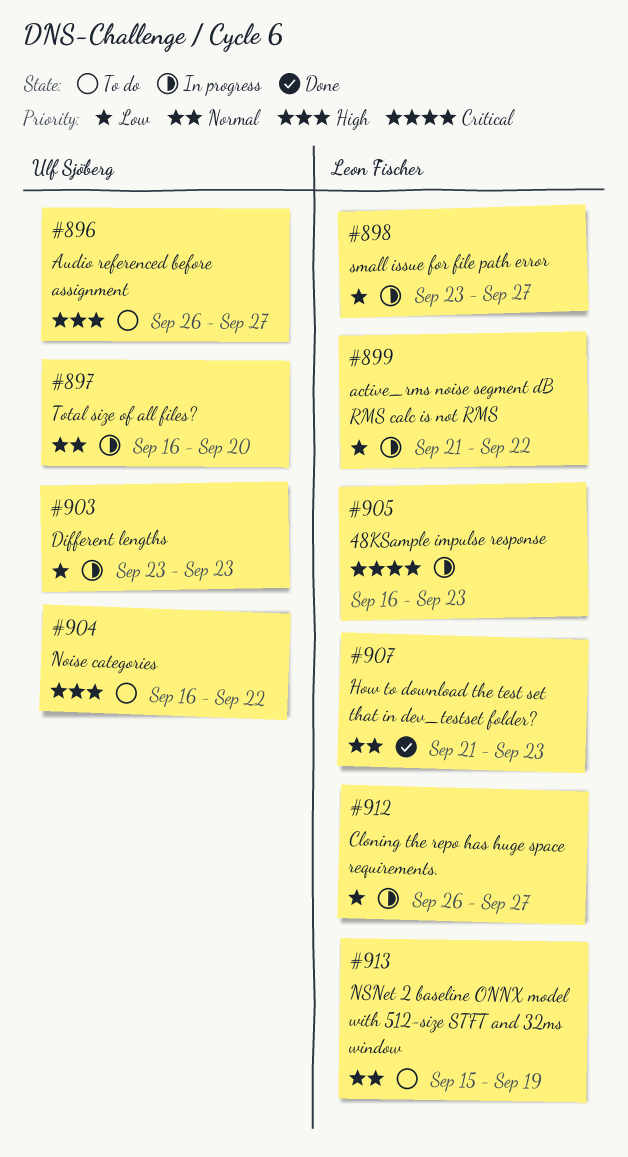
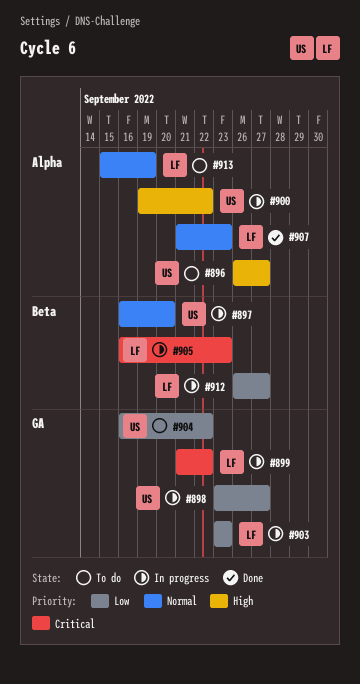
#898, owner: Leon Fischer -> Ulf Sjöberg
#899, priority: Low -> Critical
#900: none -> present
#903, owner: Ulf Sjöberg -> Leon Fischer
#904, priority: High -> Low

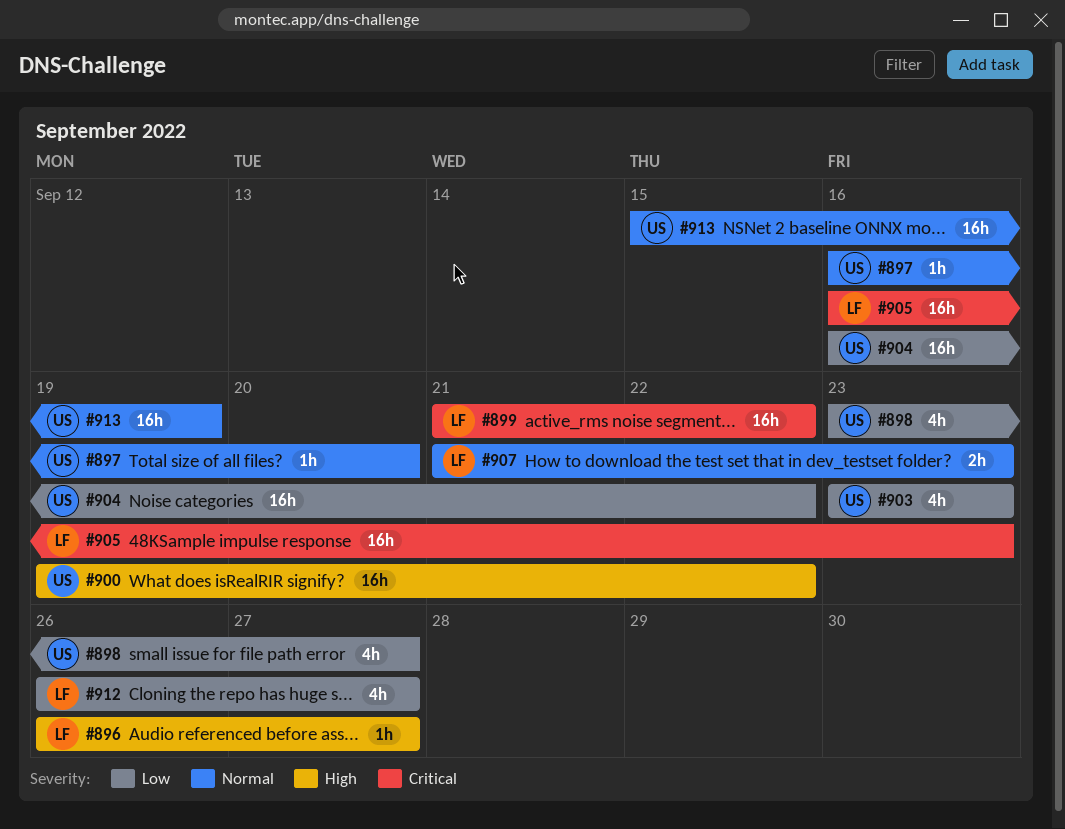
#896, owner: US -> LF
#903, owner: LF -> US
#913, owner: LF -> US

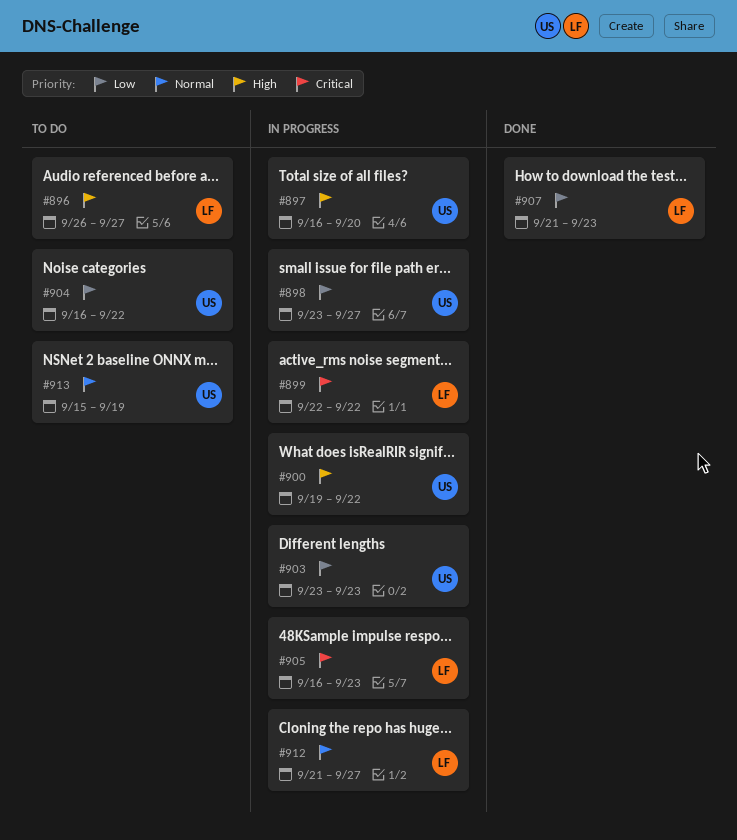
#897, priority: Normal -> High
#899, start: Sep 21 -> Sep 22
#907, priority: Normal -> Low
#912, priority: Low -> Normal
#912, start: Sep 26 -> Sep 21

